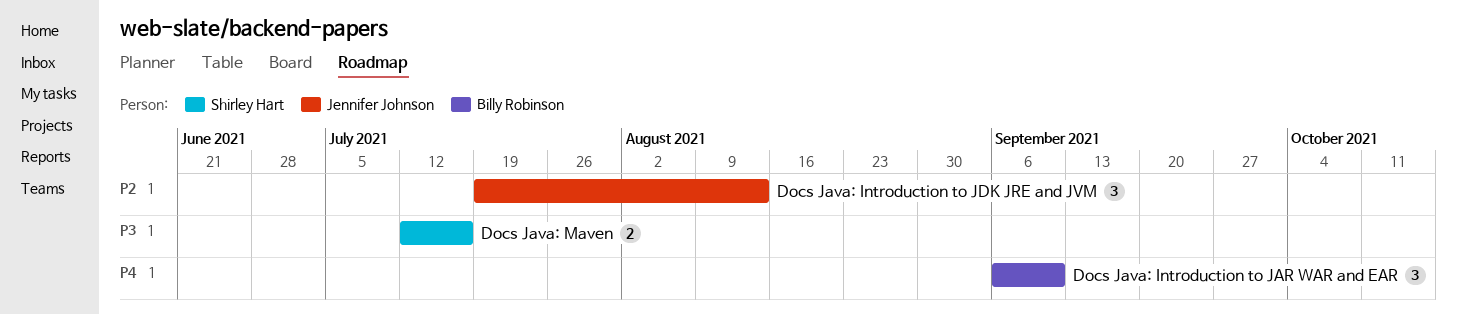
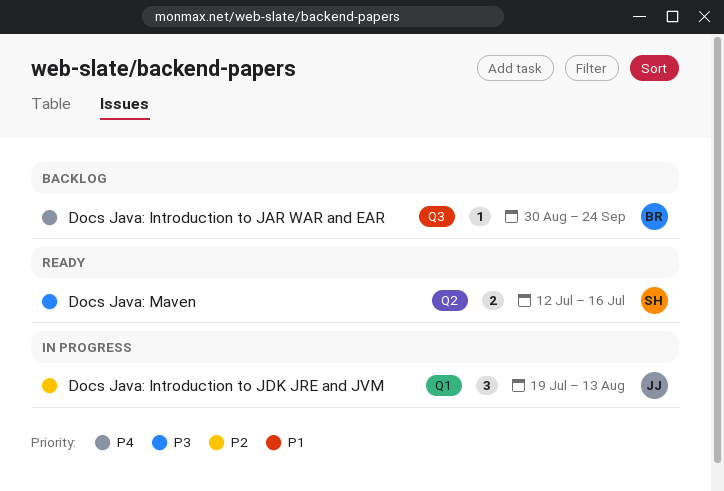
Docs Java: Introduction to JAR WAR and EAR, estimate: 3 -> 1
Docs Java: Introduction to JAR WAR and EAR, start: Sep 6 -> Aug 30
Docs Java: Introduction to JAR WAR and EAR, due: Sep 10 -> Sep 24

